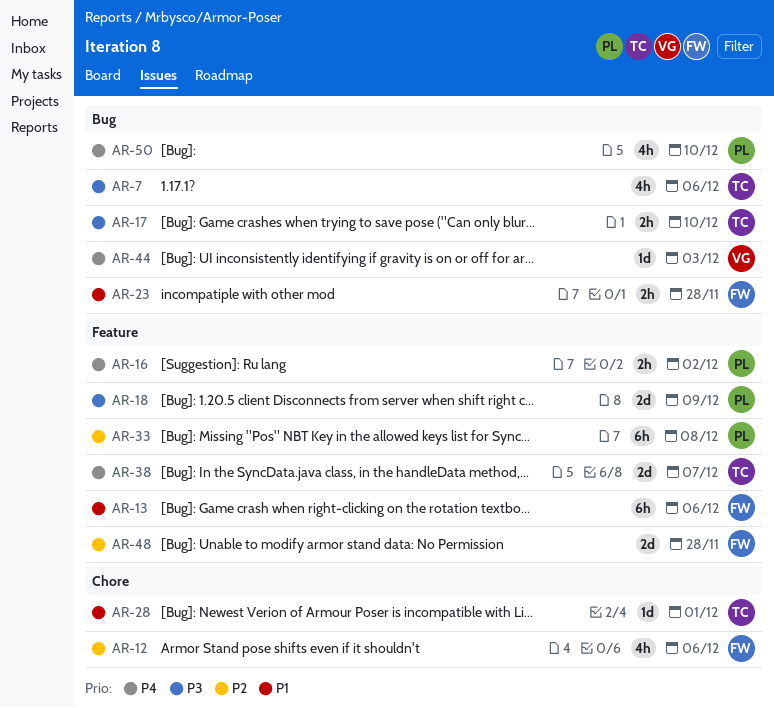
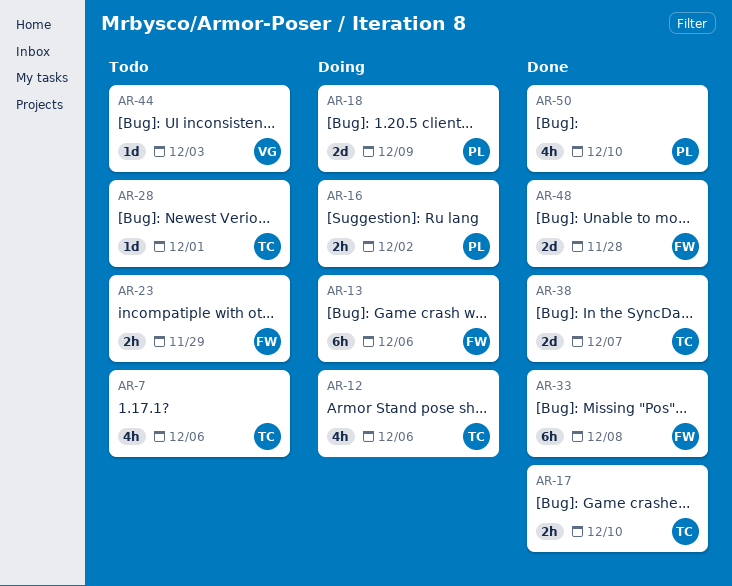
AR-12, owner: FW -> TC
AR-23, due: Nov 28 -> Nov 29
AR-33, owner: PL -> FW

